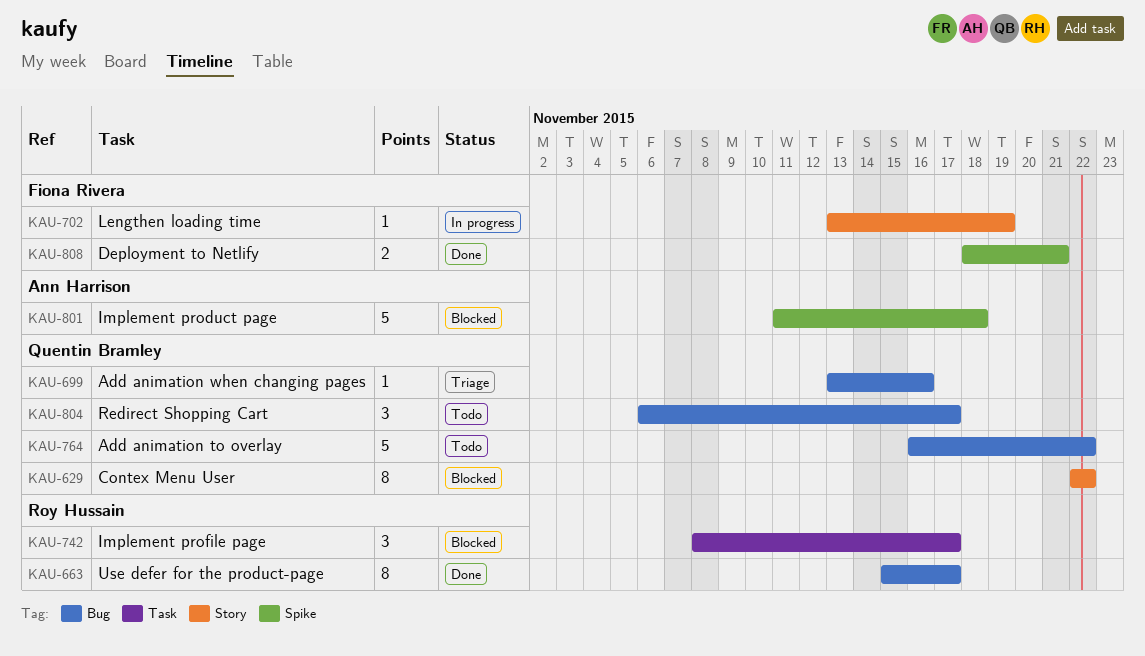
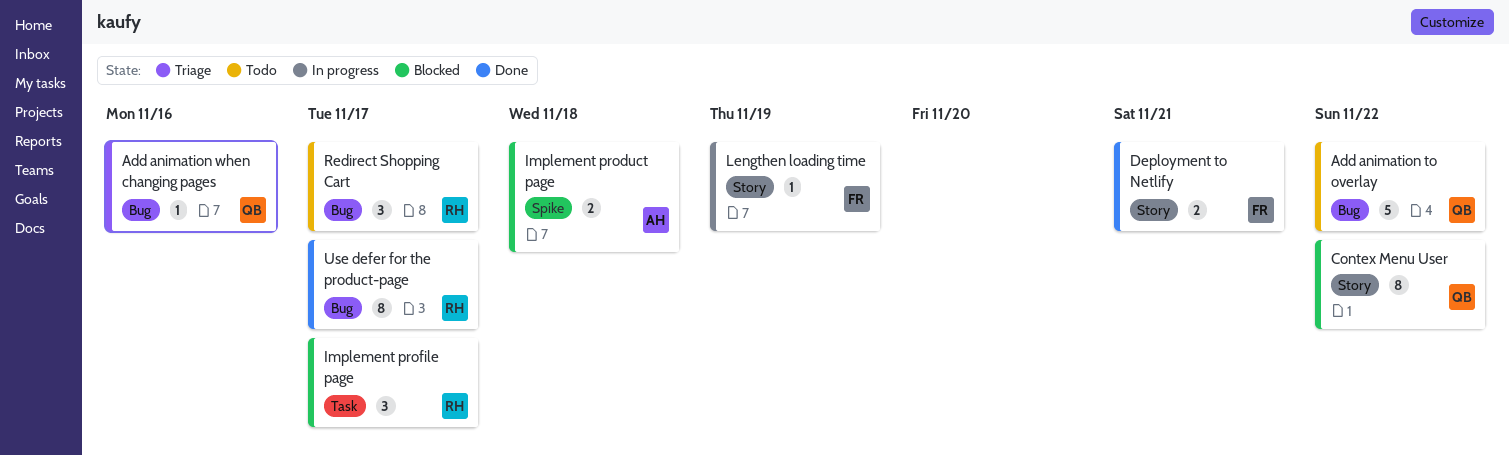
Deployment to Netlify, label: Spike -> Story
Implement product page, estimate: 5 -> 2
Redirect Shopping Cart, owner: Quentin Bramley -> Roy Hussain

